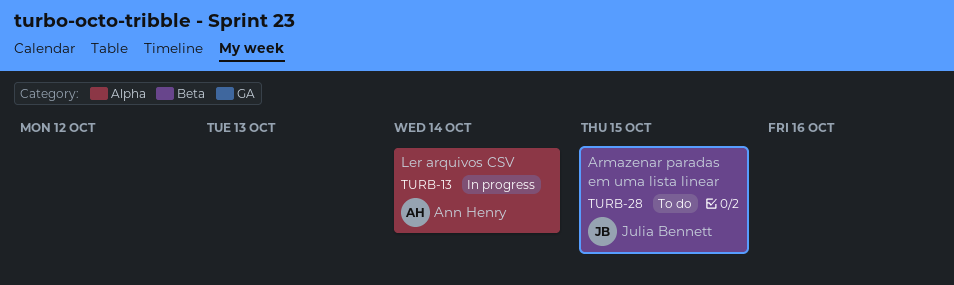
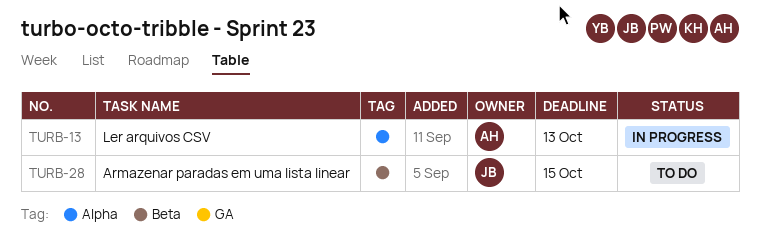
TURB-13, due: Oct 14 -> Oct 13

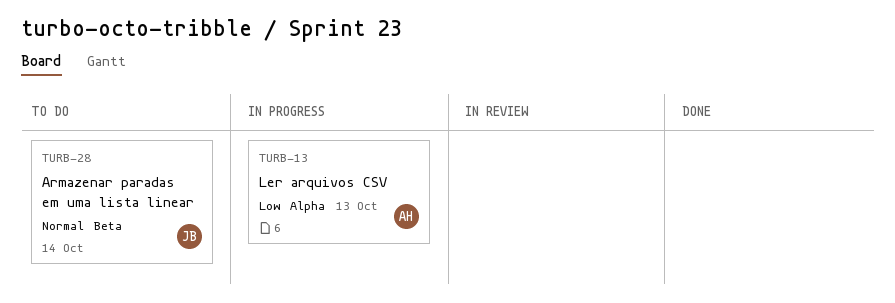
TURB-28, due: Oct 15 -> Oct 14

